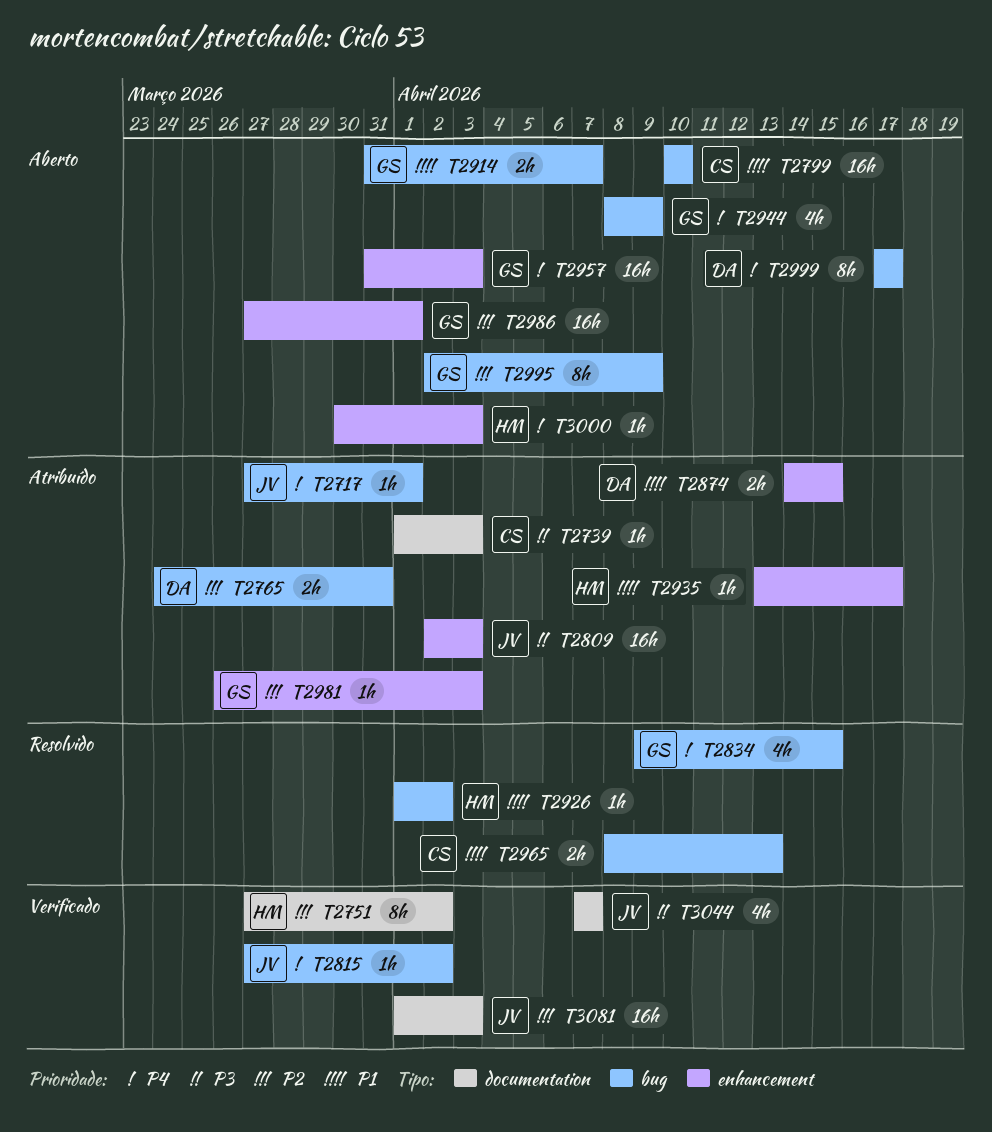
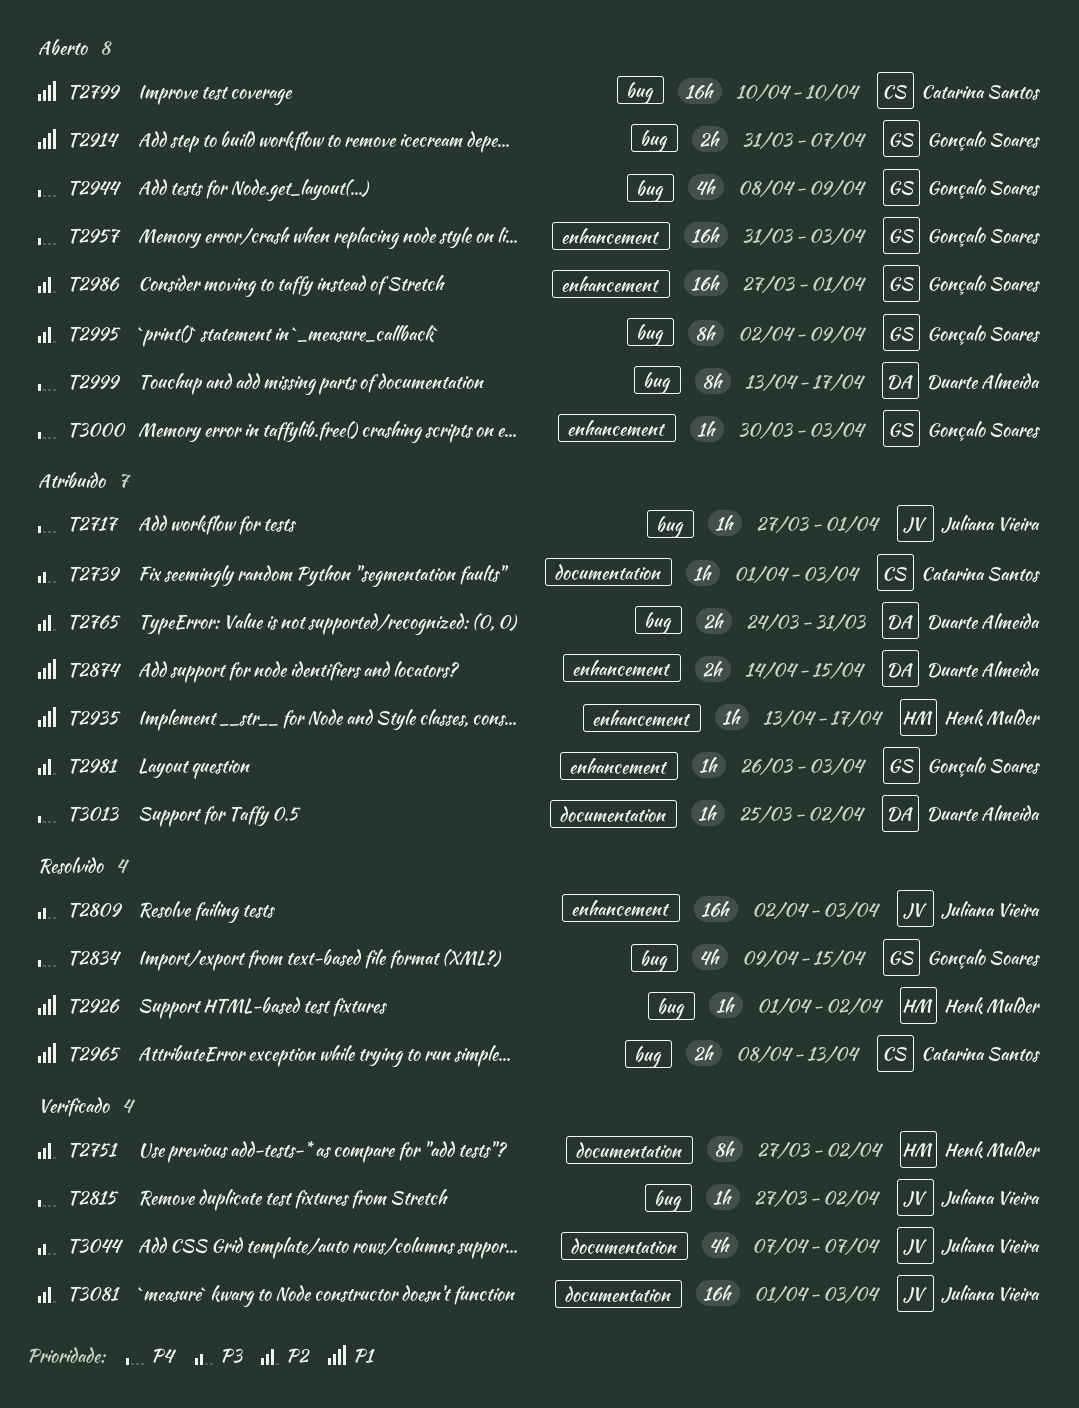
T2809, status: Atribuído -> Resolvido
T2999, start: Apr 17 -> Apr 13
T3000, owner: Henk Mulder -> Gonçalo Soares
T3013: none -> present

